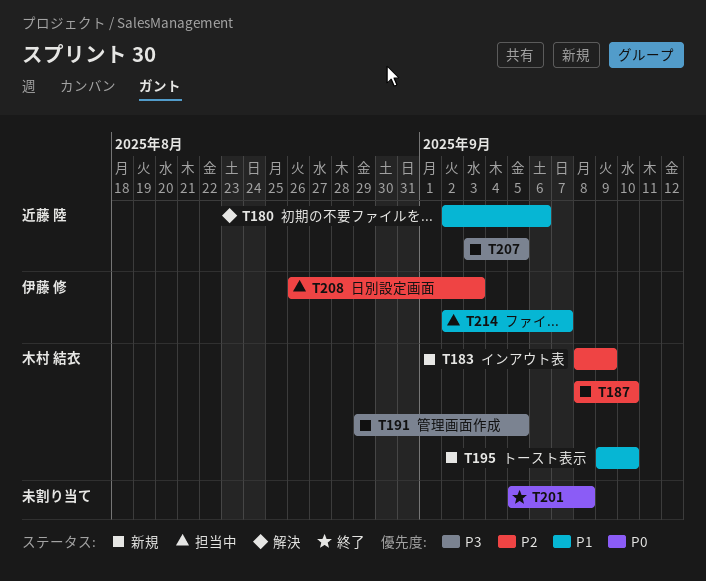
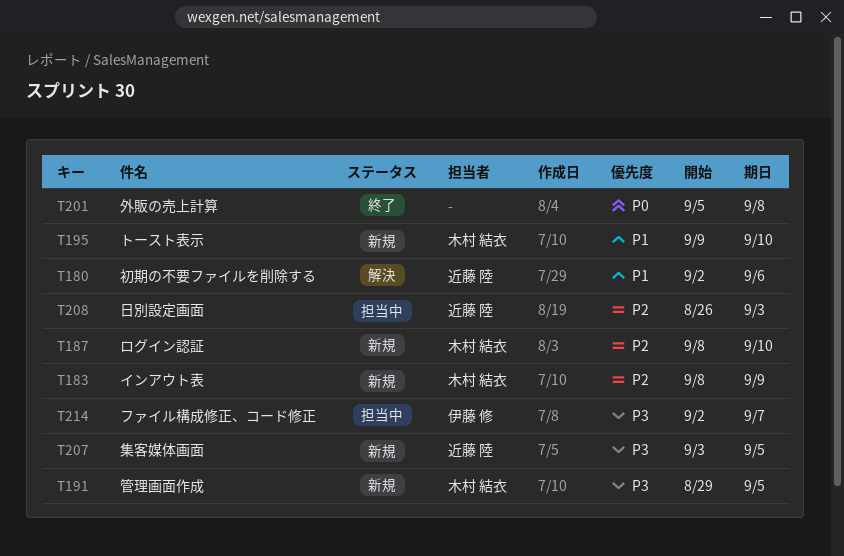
T208, owner: 伊藤 修 -> 近藤 陸
T214, priority: P1 -> P3

